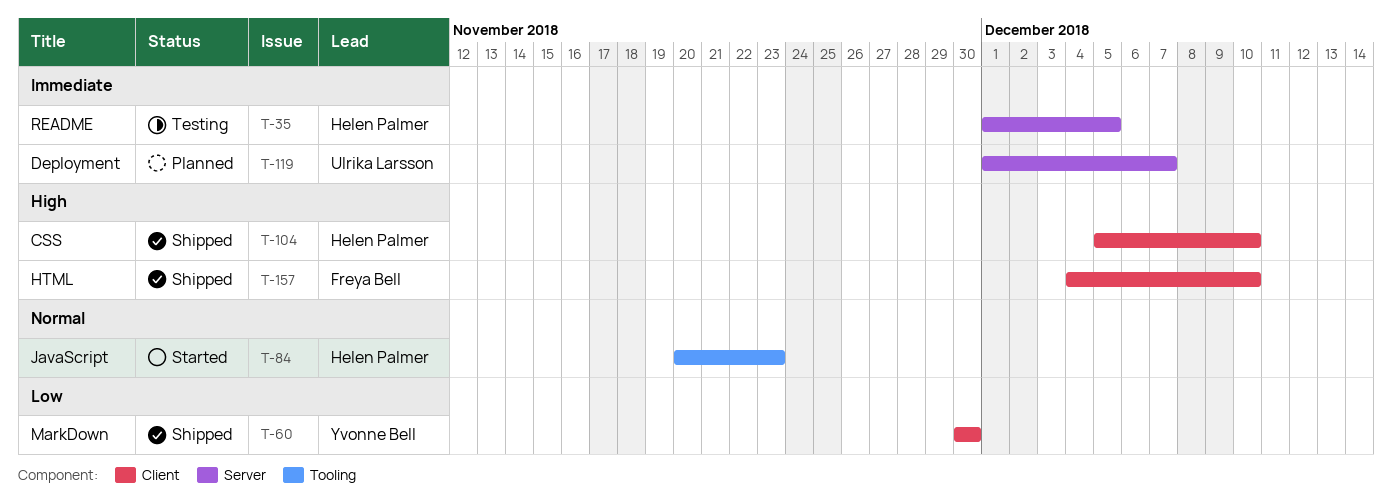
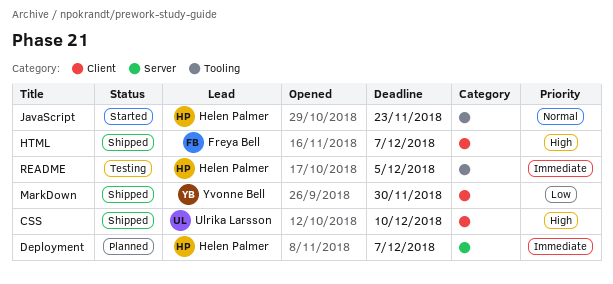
CSS, owner: Helen Palmer -> Ulrika Larsson
Deployment, owner: Ulrika Larsson -> Helen Palmer
HTML, due: Dec 10 -> Dec 7
README, label: Server -> Tooling

